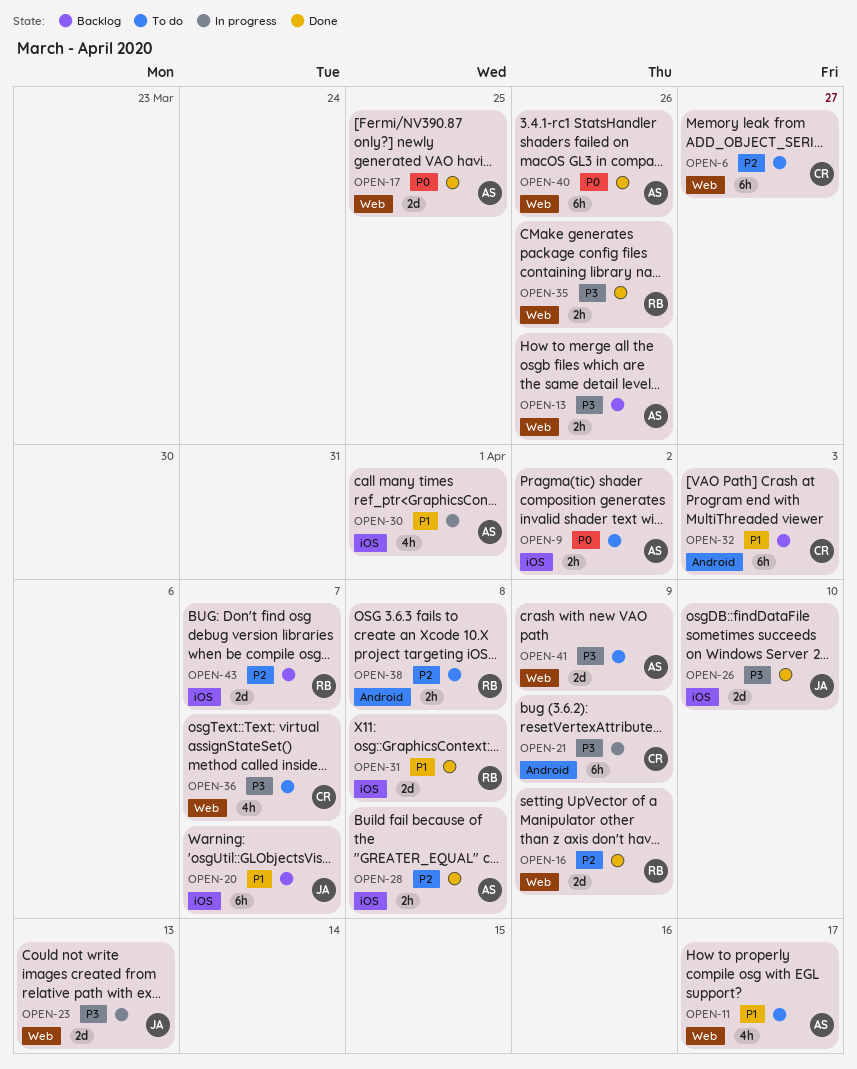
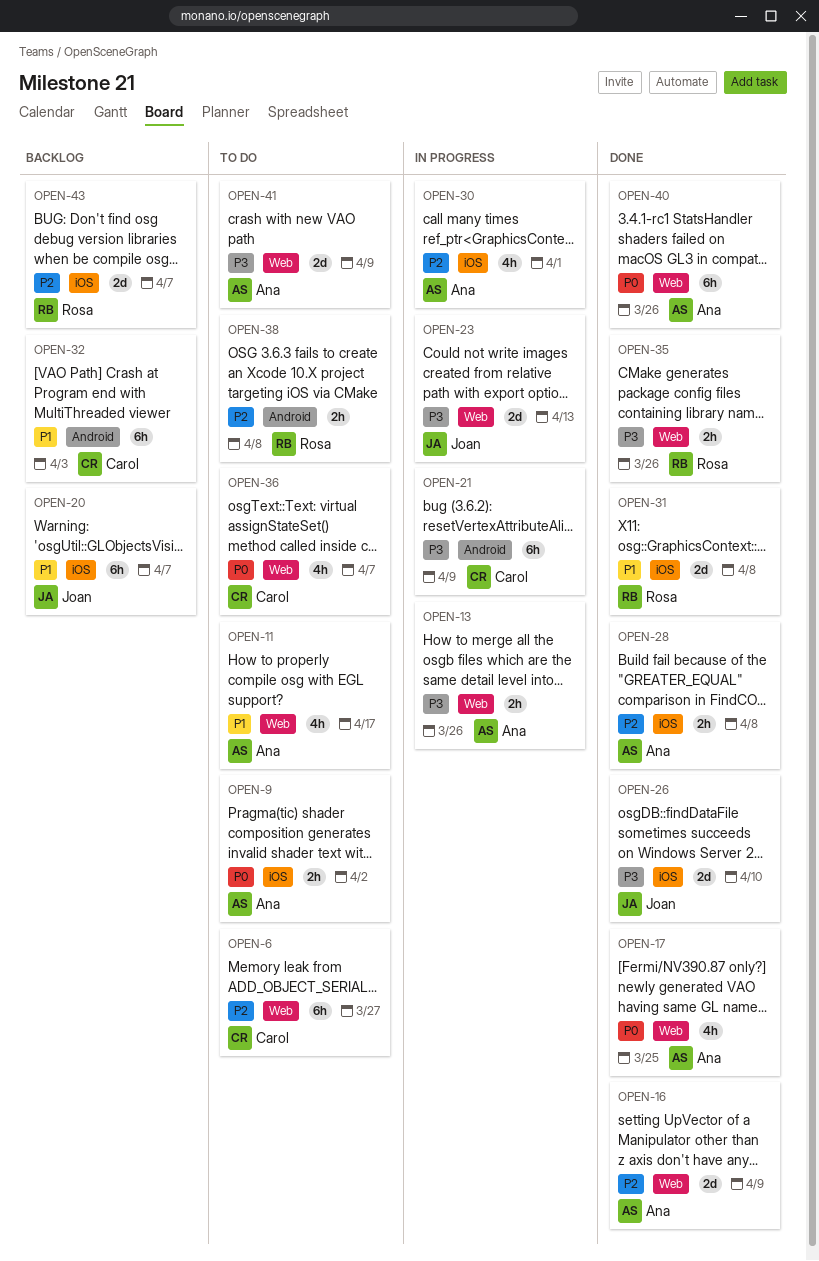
OPEN-13, status: Backlog -> In progress
OPEN-16, owner: Rosa -> Ana
OPEN-17, estimate: 2d -> 4h
OPEN-30, priority: P1 -> P2
OPEN-36, priority: P3 -> P0

